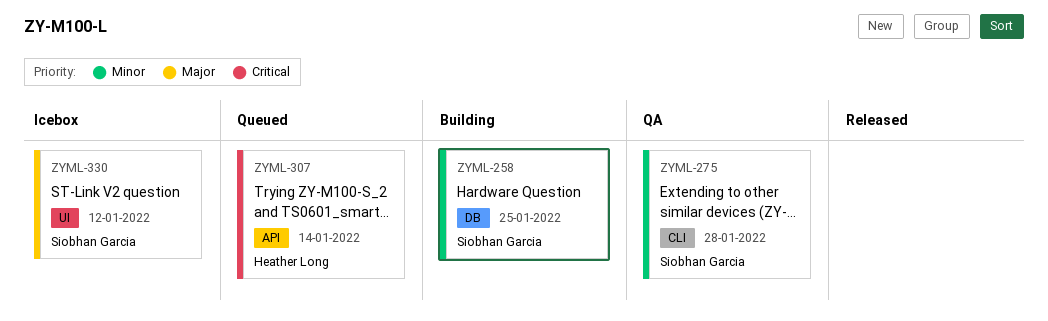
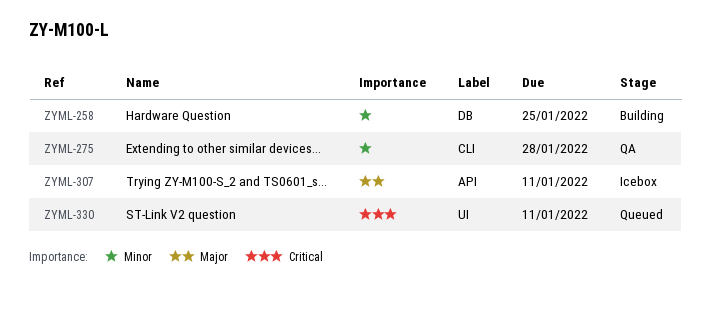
ZYML-307, status: Queued -> Icebox
ZYML-307, priority: Critical -> Major
ZYML-307, due: Jan 14 -> Jan 11
ZYML-330, status: Icebox -> Queued
ZYML-330, priority: Major -> Critical
ZYML-330, due: Jan 12 -> Jan 11

